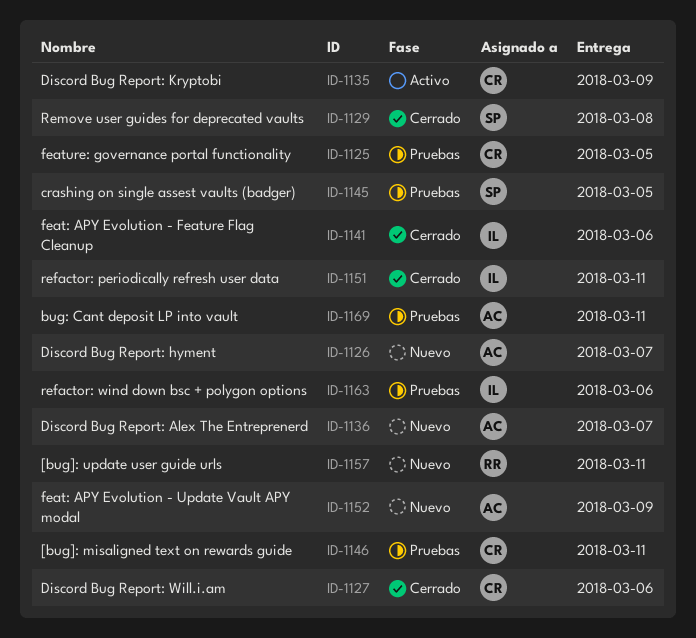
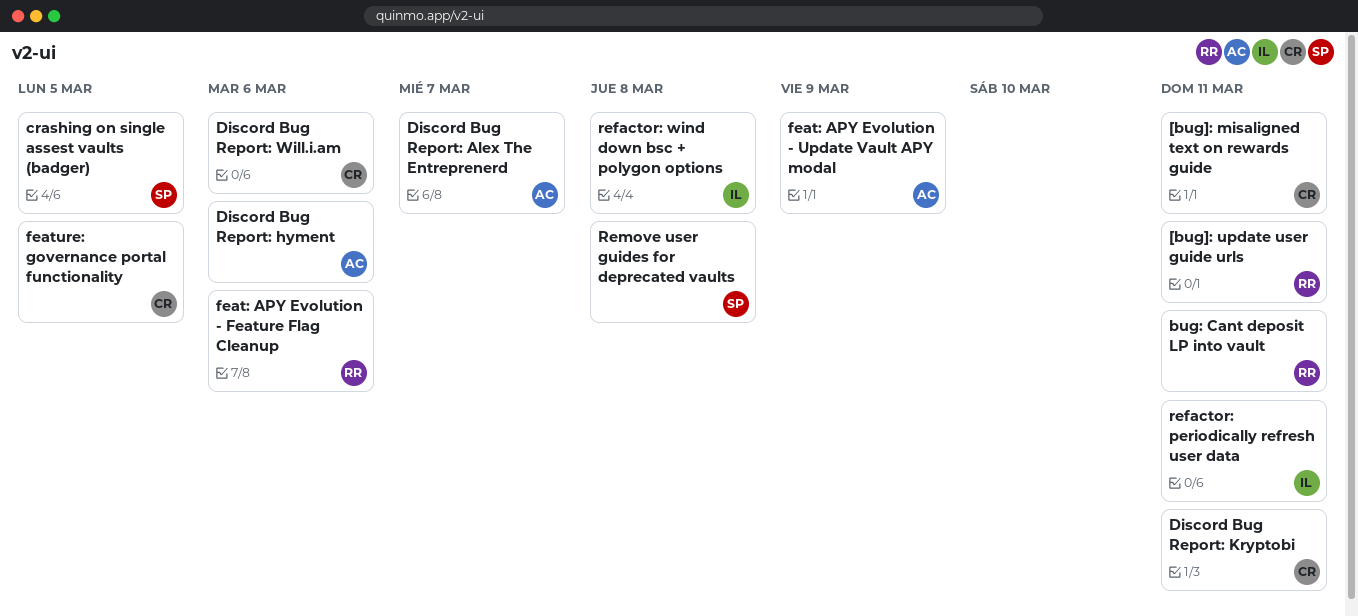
bug: Cant deposit LP into vault, owner: AC -> RR
Discord Bug Report: hyment, due: Mar 7 -> Mar 6
Discord Bug Report: Kryptobi, due: Mar 9 -> Mar 11
feat: APY Evolution - Feature Flag Cleanup, owner: IL -> RR
refactor: wind down bsc + polygon options, due: Mar 6 -> Mar 8

